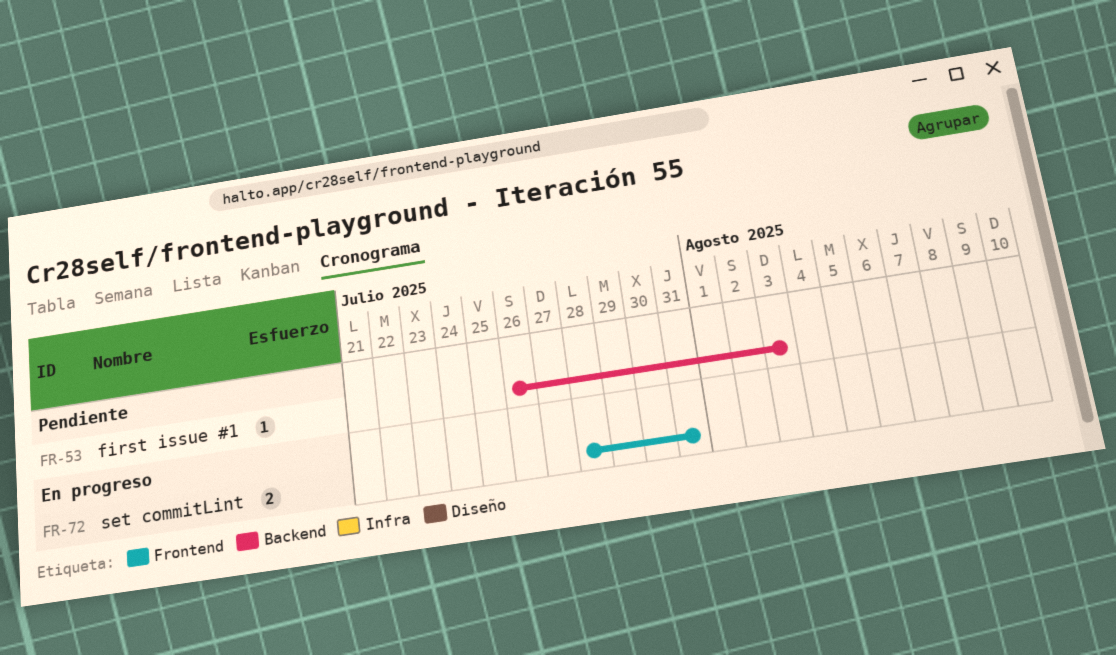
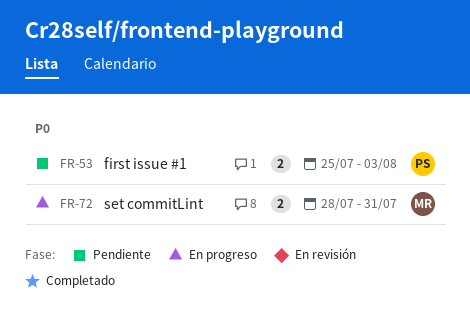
FR-53, estimate: 1 -> 2
FR-53, start: Jul 26 -> Jul 25

